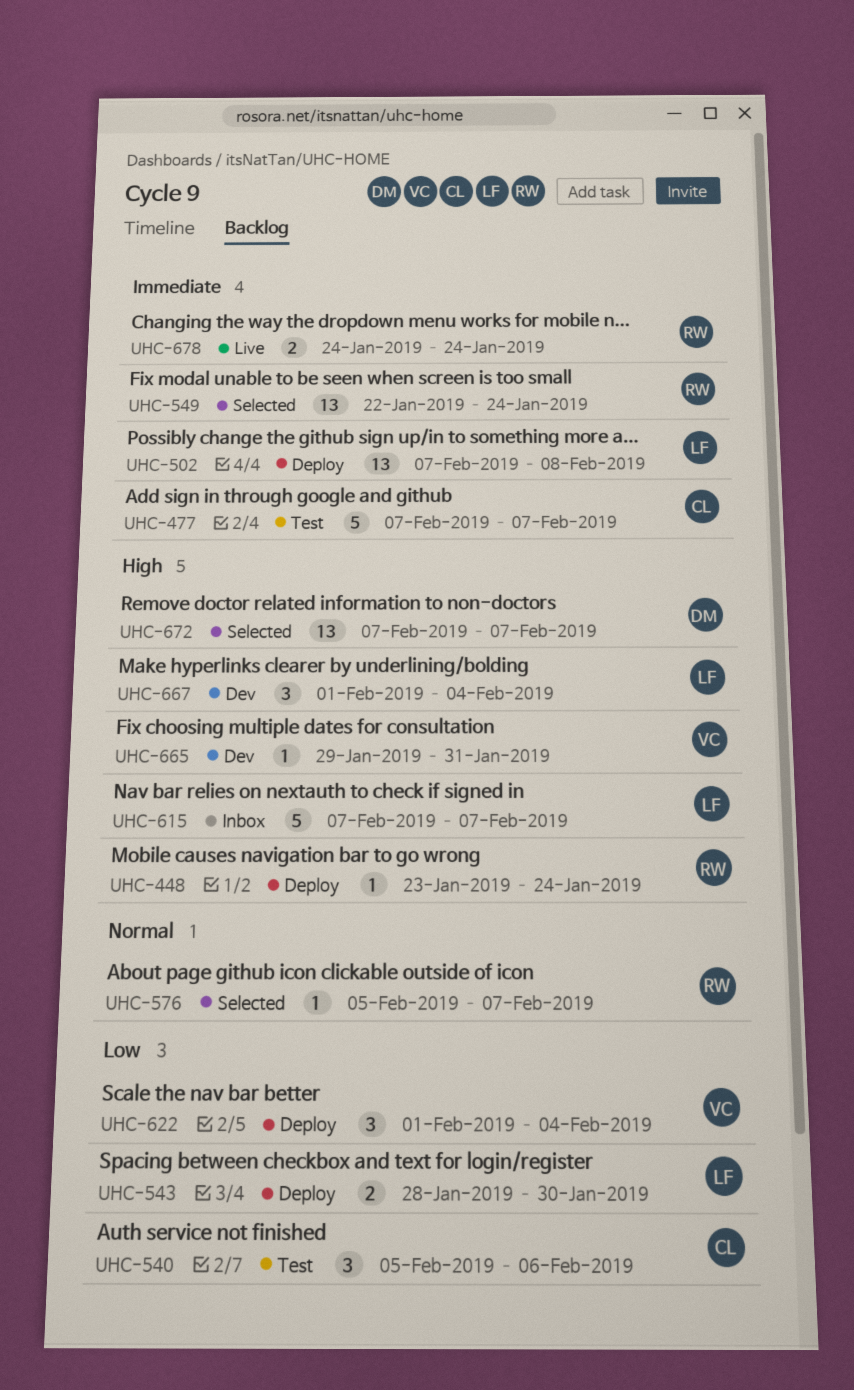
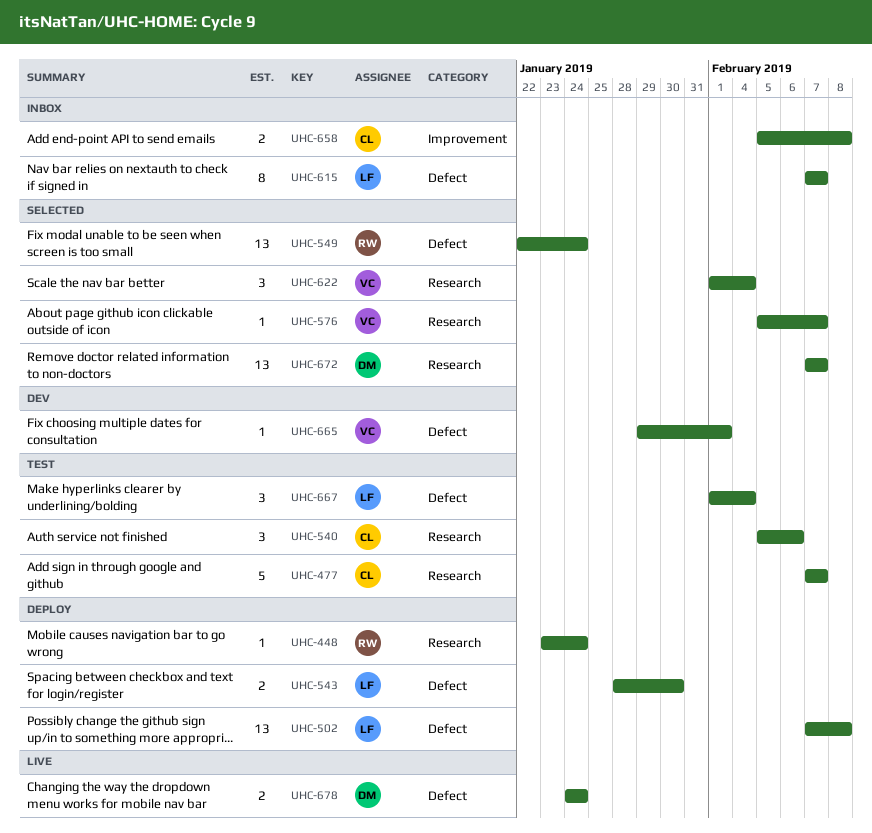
UHC-576, owner: RW -> VC
UHC-615, estimate: 5 -> 8
UHC-622, status: Deploy -> Selected
UHC-658: none -> present
UHC-665, due: Jan 31 -> Feb 1
UHC-667, status: Dev -> Test
UHC-678, owner: RW -> DM

